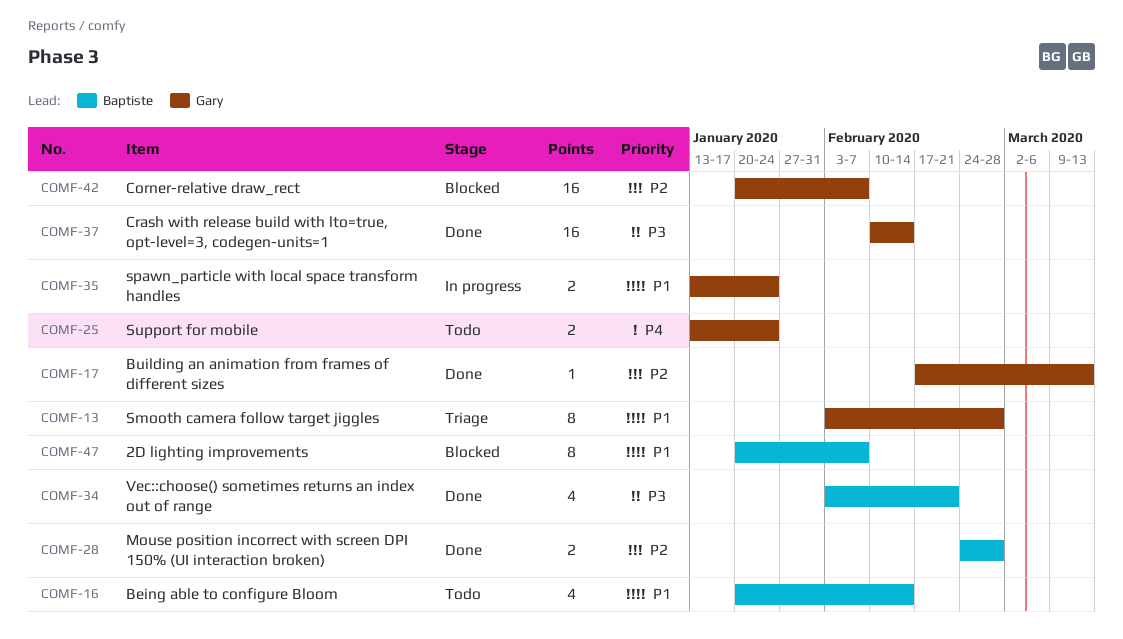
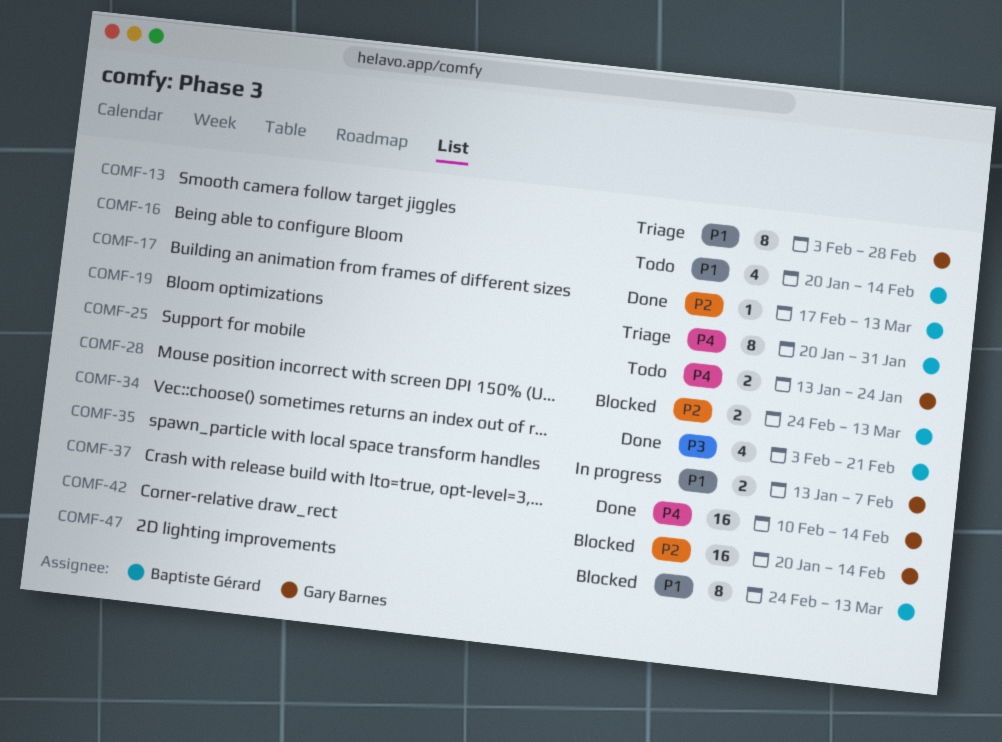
COMF-17, owner: Gary Barnes -> Baptiste Gérard
COMF-19: none -> present
COMF-28, status: Done -> Blocked
COMF-28, due: Feb 28 -> Mar 13
COMF-35, due: Jan 24 -> Feb 7
COMF-37, priority: P3 -> P4
COMF-42, due: Feb 7 -> Feb 14
COMF-47, start: Jan 20 -> Feb 24
COMF-47, due: Feb 7 -> Mar 13

